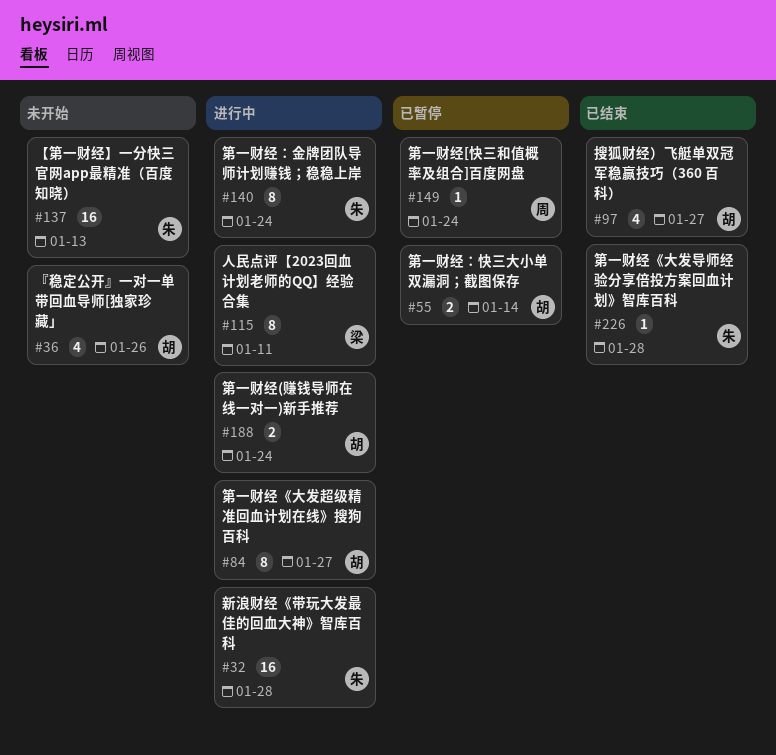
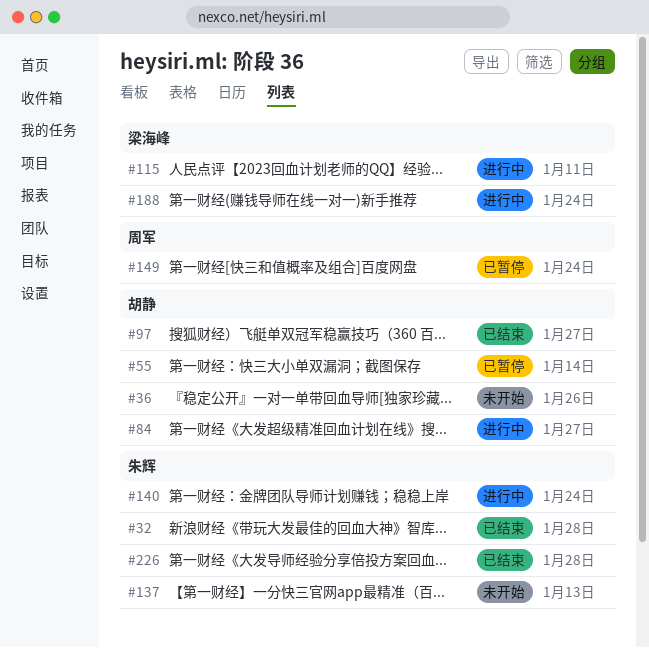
#32, status: 进行中 -> 已结束
#188, owner: 胡静 -> 梁海峰

